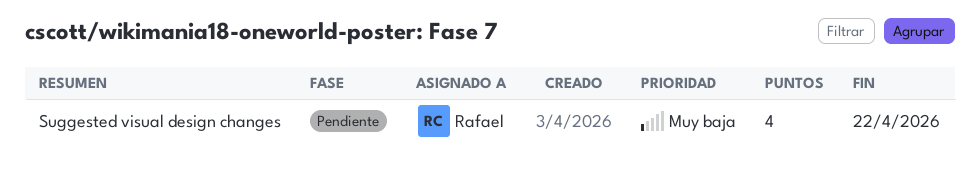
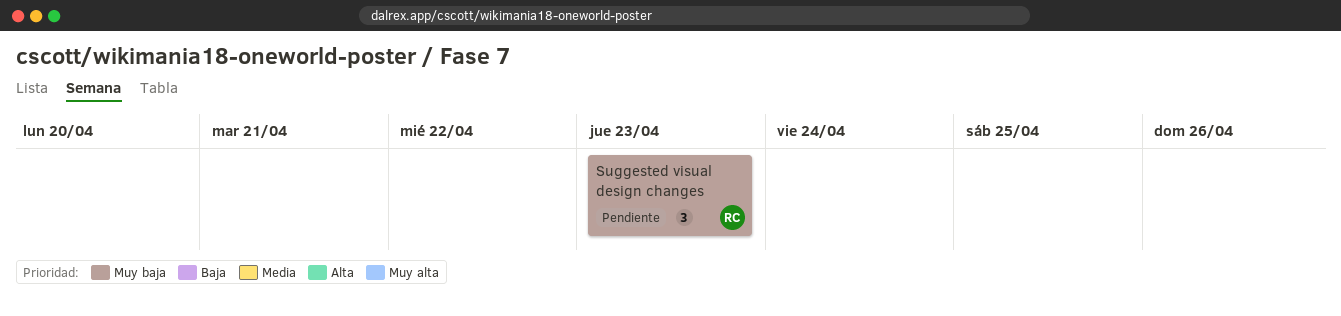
Suggested visual design changes, estimate: 4 -> 3
Suggested visual design changes, due: Apr 22 -> Apr 23

